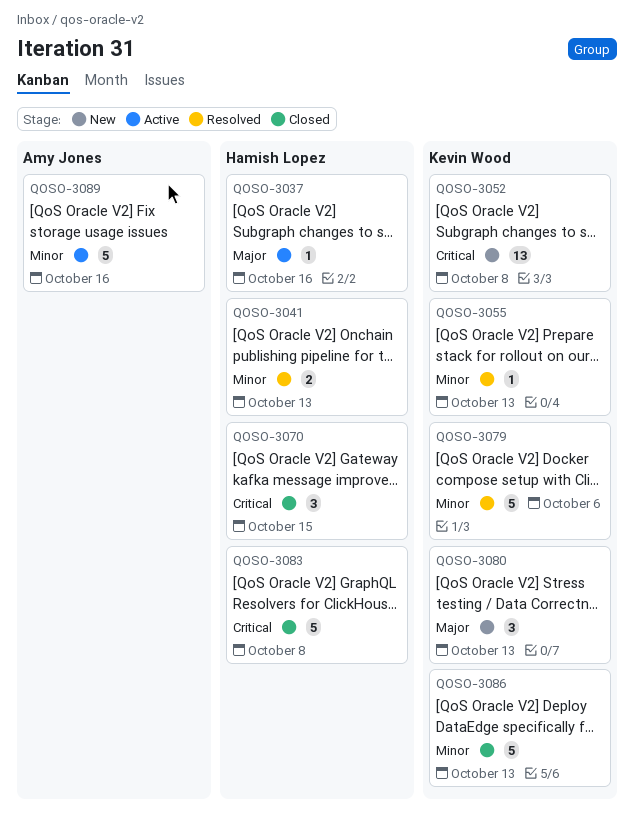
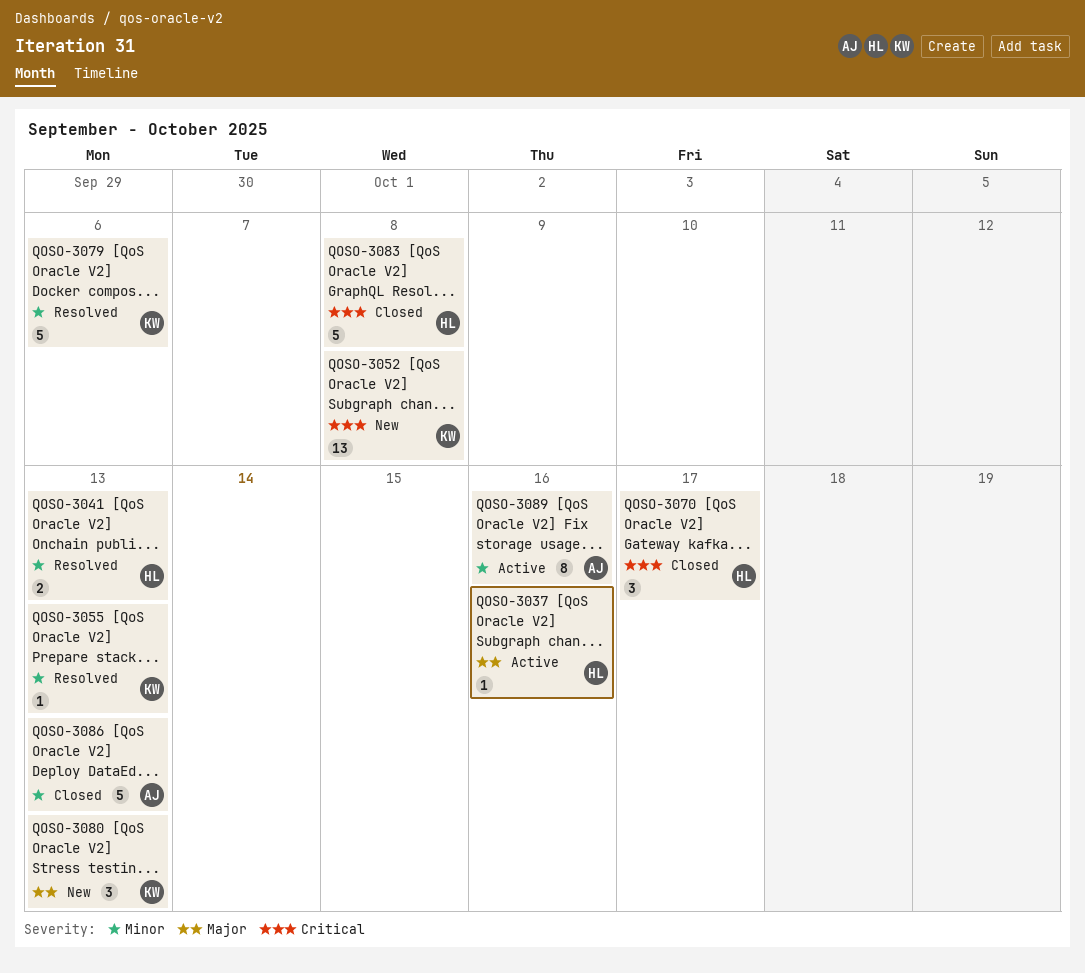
QOSO-3070, due: Oct 15 -> Oct 17
QOSO-3086, owner: Kevin Wood -> Amy Jones
QOSO-3089, estimate: 5 -> 8

